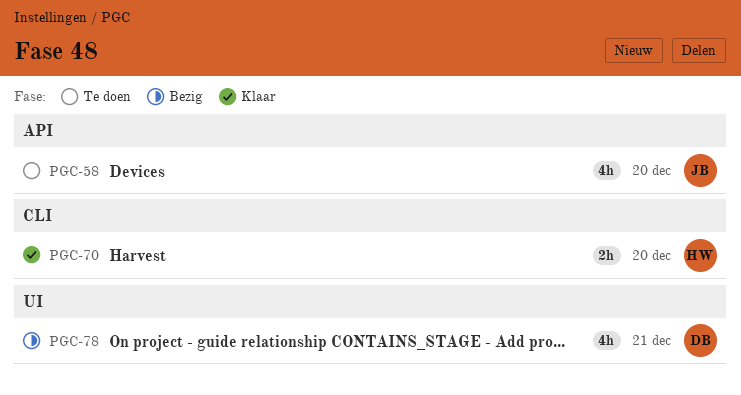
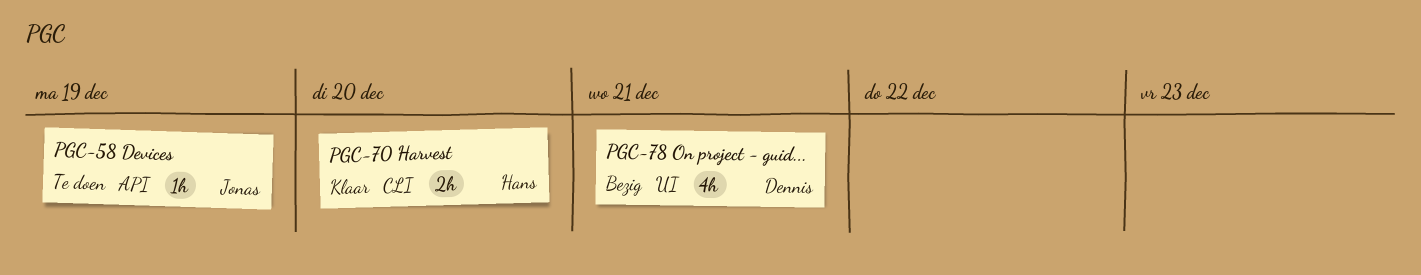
PGC-58, estimate: 4h -> 1h
PGC-58, due: Dec 20 -> Dec 19

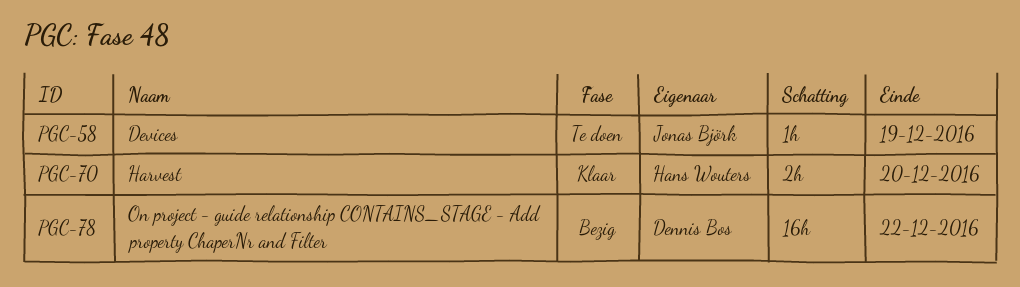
PGC-78, estimate: 4h -> 16h
PGC-78, due: Dec 21 -> Dec 22

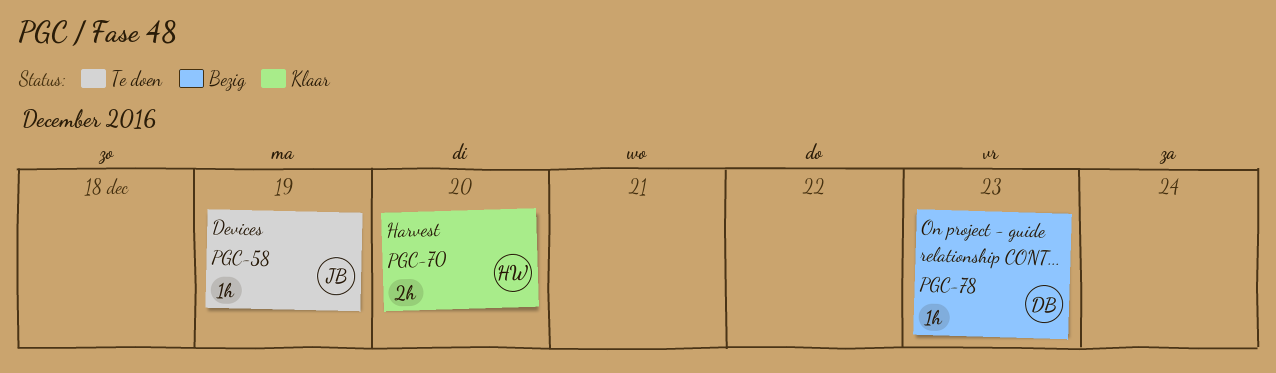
PGC-78, estimate: 16h -> 1h
PGC-78, due: Dec 22 -> Dec 23

